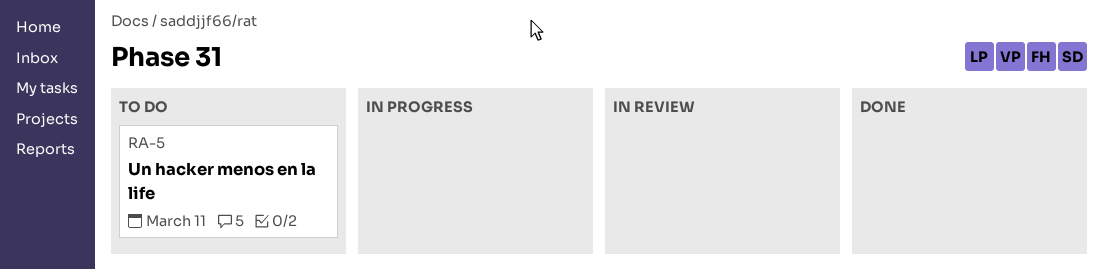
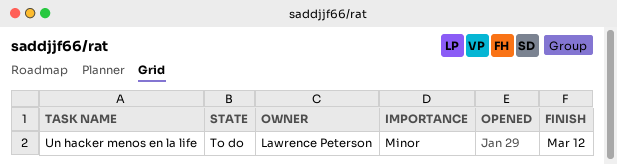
Un hacker menos en la life, due: Mar 11 -> Mar 12

